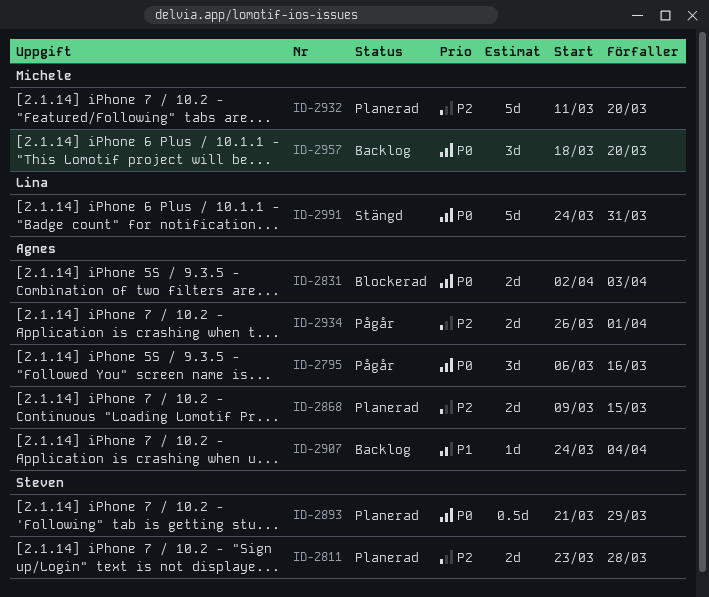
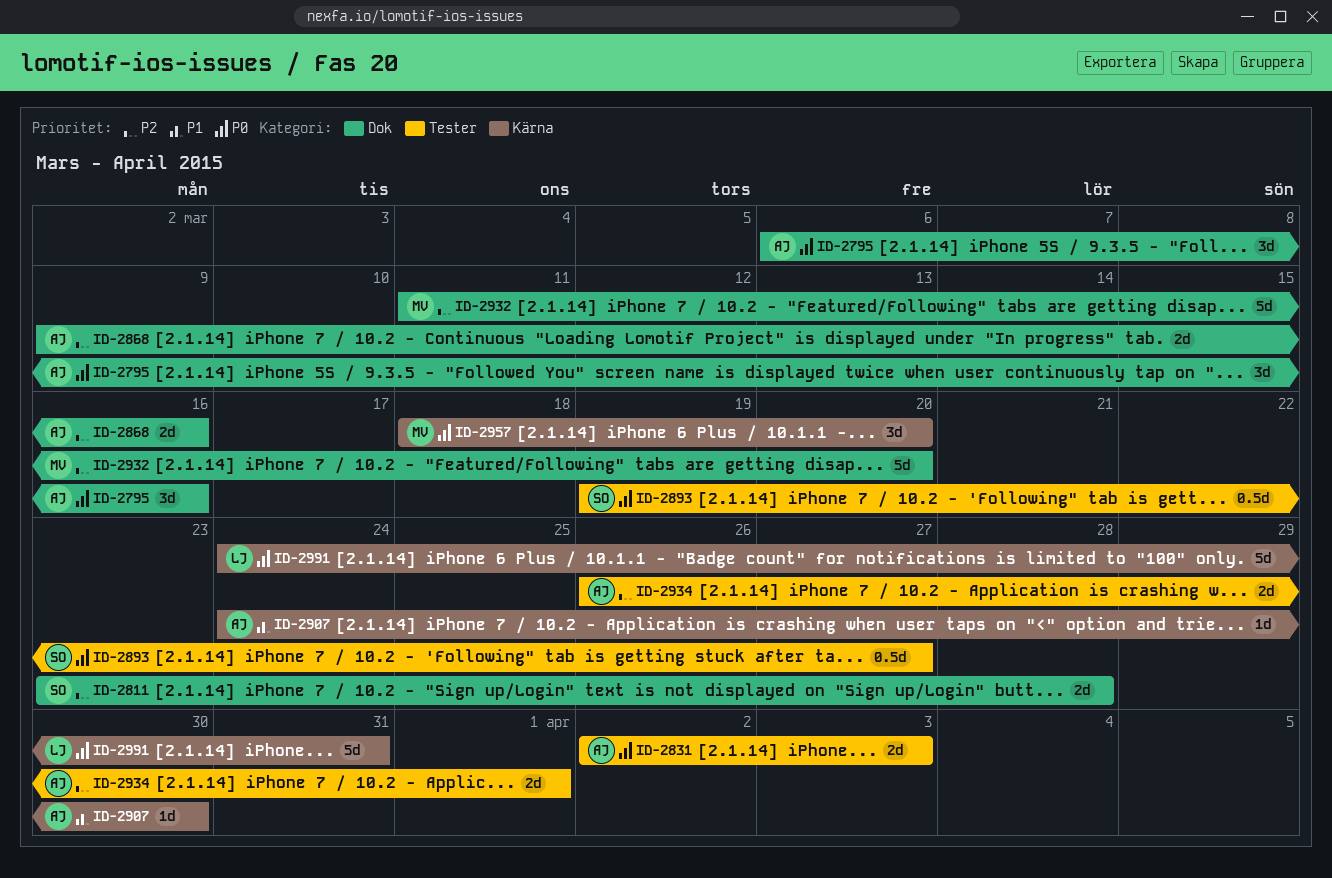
ID-2868, due: Mar 15 -> Mar 16
ID-2893, start: Mar 21 -> Mar 19
ID-2893, due: Mar 29 -> Mar 27
ID-2907, due: Apr 4 -> Mar 30

